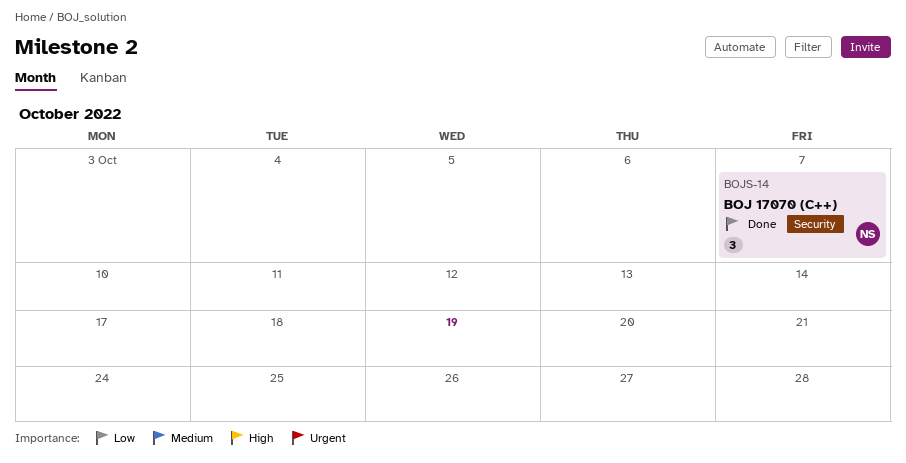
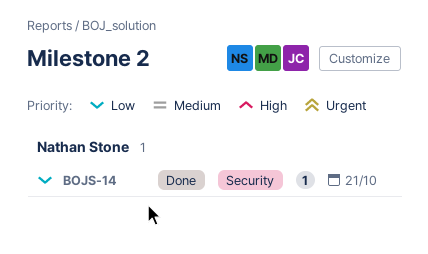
BOJS-14, estimate: 3 -> 1
BOJS-14, due: Oct 7 -> Oct 21

